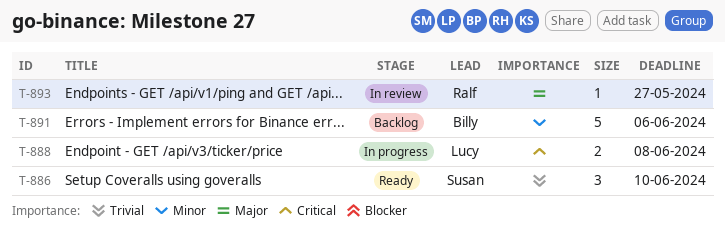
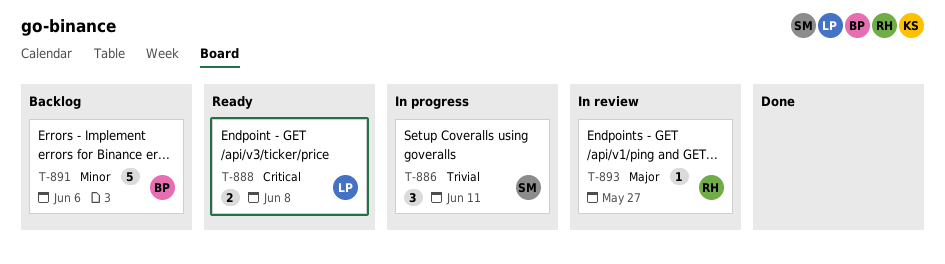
T-886, status: Ready -> In progress
T-886, due: Jun 10 -> Jun 11
T-888, status: In progress -> Ready

